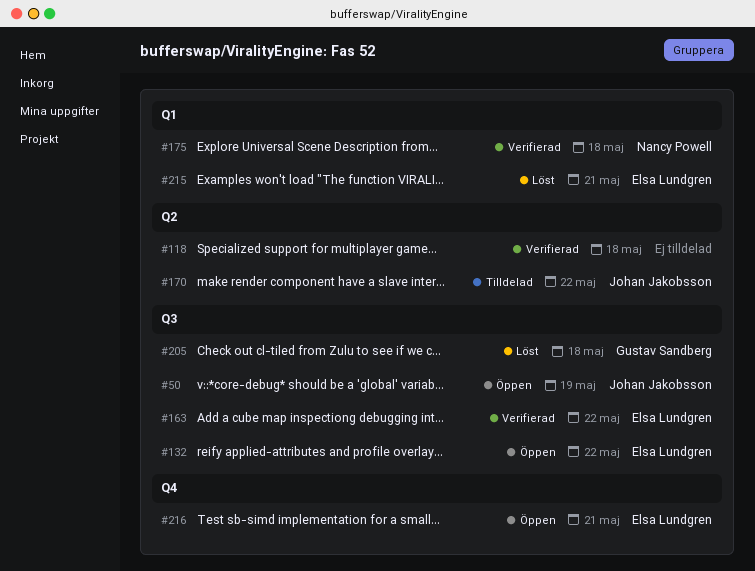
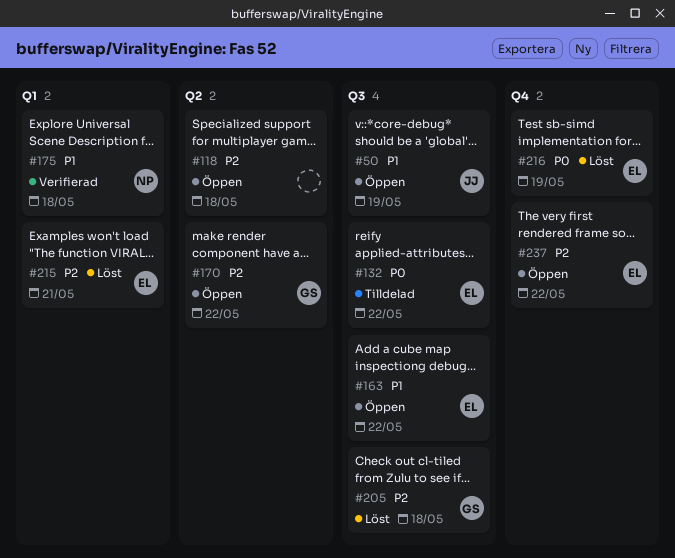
#118, status: Verifierad -> Öppen
#132, status: Öppen -> Tilldelad
#163, status: Verifierad -> Öppen
#170, status: Tilldelad -> Öppen
#170, owner: Johan Jakobsson -> Gustav Sandberg
#216, status: Öppen -> Löst
#216, due: May 21 -> May 19
#237: none -> present

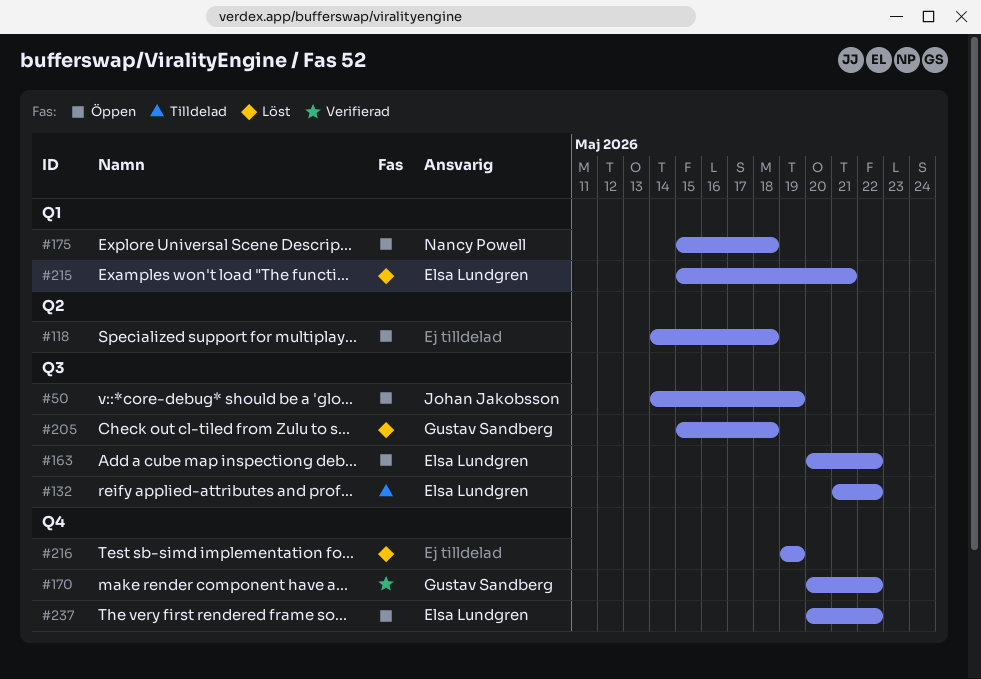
#170, status: Öppen -> Verifierad
#170, label: Q2 -> Q4
#175, status: Verifierad -> Öppen
#216, owner: Elsa Lundgren -> none

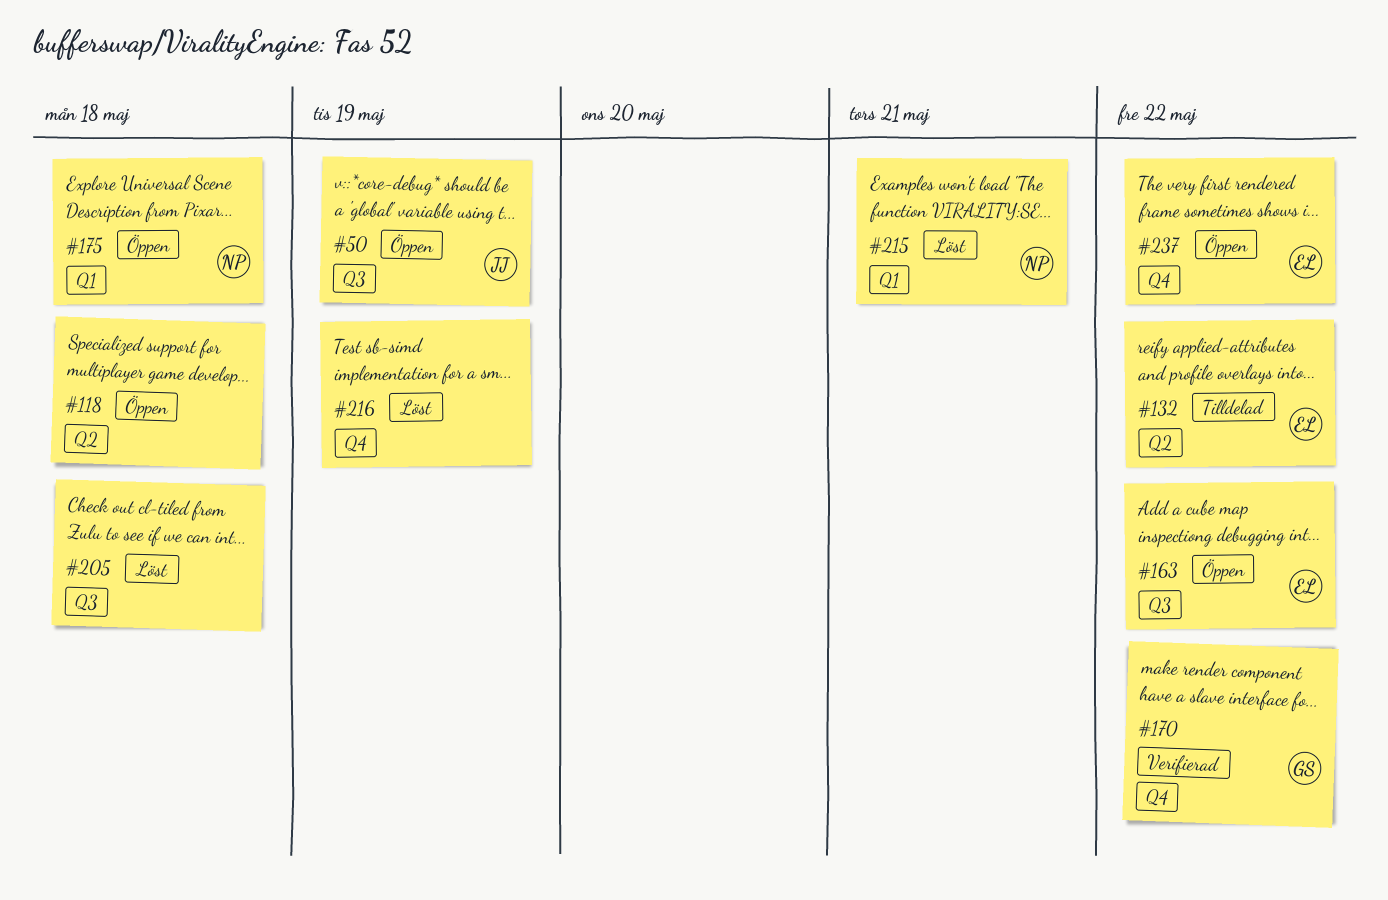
#132, label: Q3 -> Q2
#205, owner: Gustav Sandberg -> none
#215, owner: Elsa Lundgren -> Nancy Powell

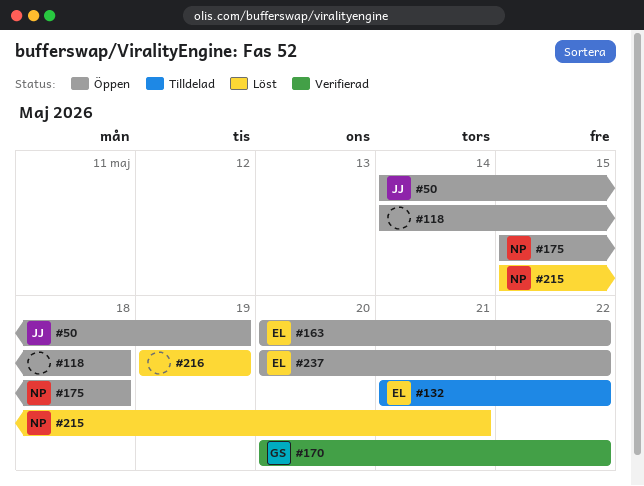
#205: present -> none

